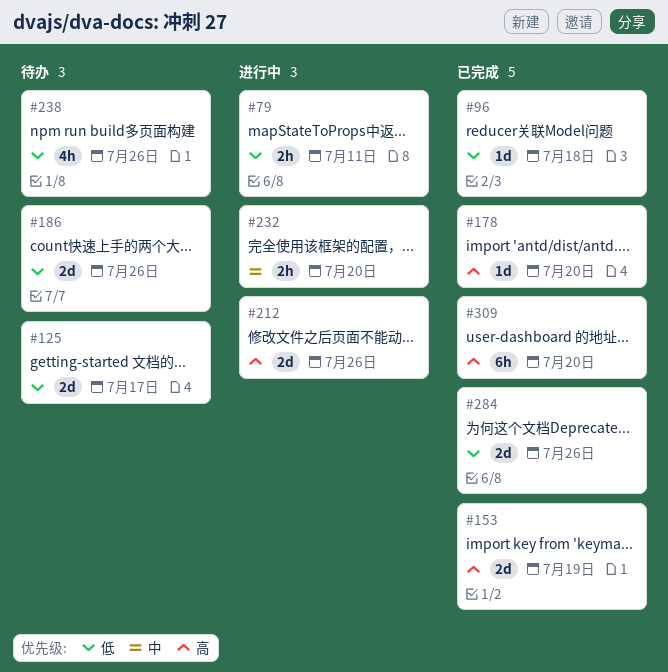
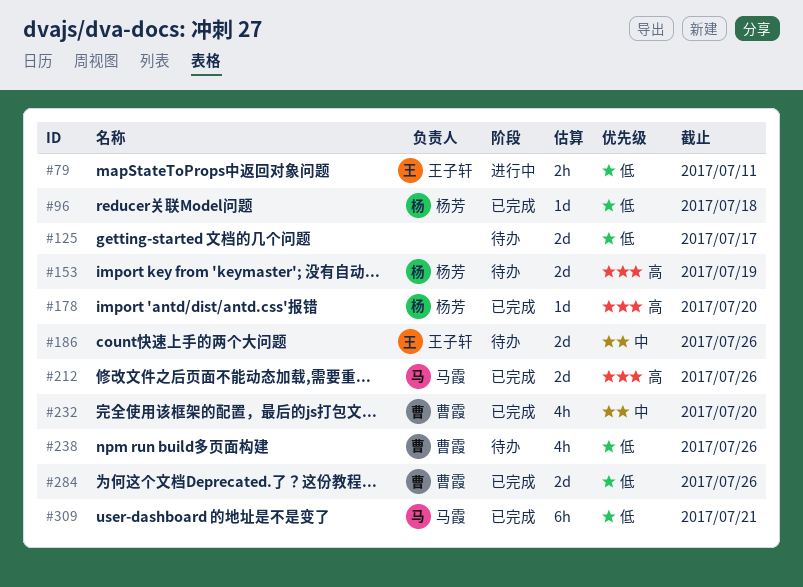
#153, status: 已完成 -> 待办
#186, priority: 低 -> 中
#212, status: 进行中 -> 已完成
#232, status: 进行中 -> 已完成
#232, estimate: 2h -> 4h
#309, priority: 高 -> 低
#309, due: Jul 20 -> Jul 21

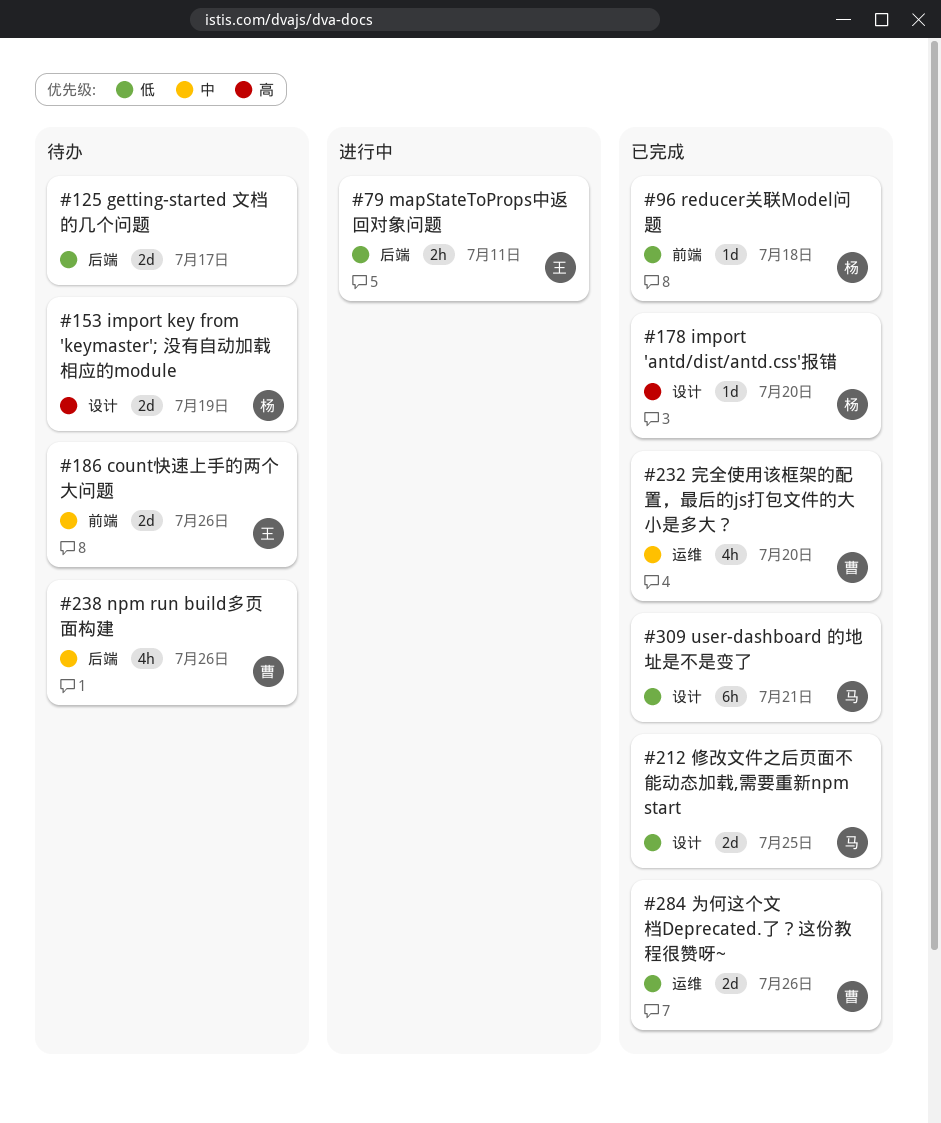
#212, priority: 高 -> 低
#212, due: Jul 26 -> Jul 25
#238, priority: 低 -> 中

